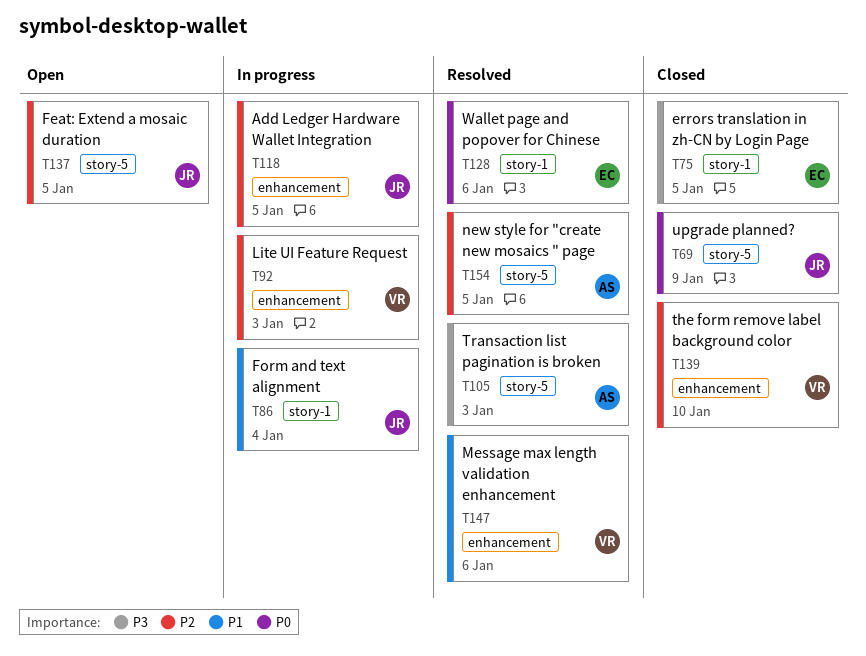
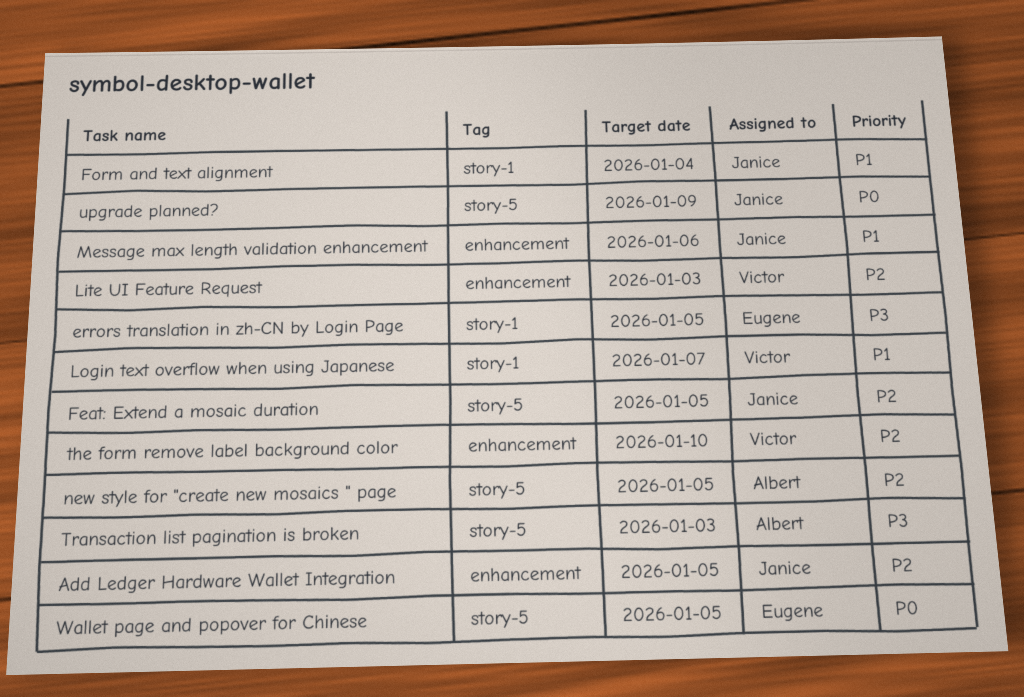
Login text overflow when using Japanese: none -> present
Message max length validation enhancement, owner: Victor -> Janice
Wallet page and popover for Chinese, label: story-1 -> story-5
Wallet page and popover for Chinese, due: Jan 6 -> Jan 5

